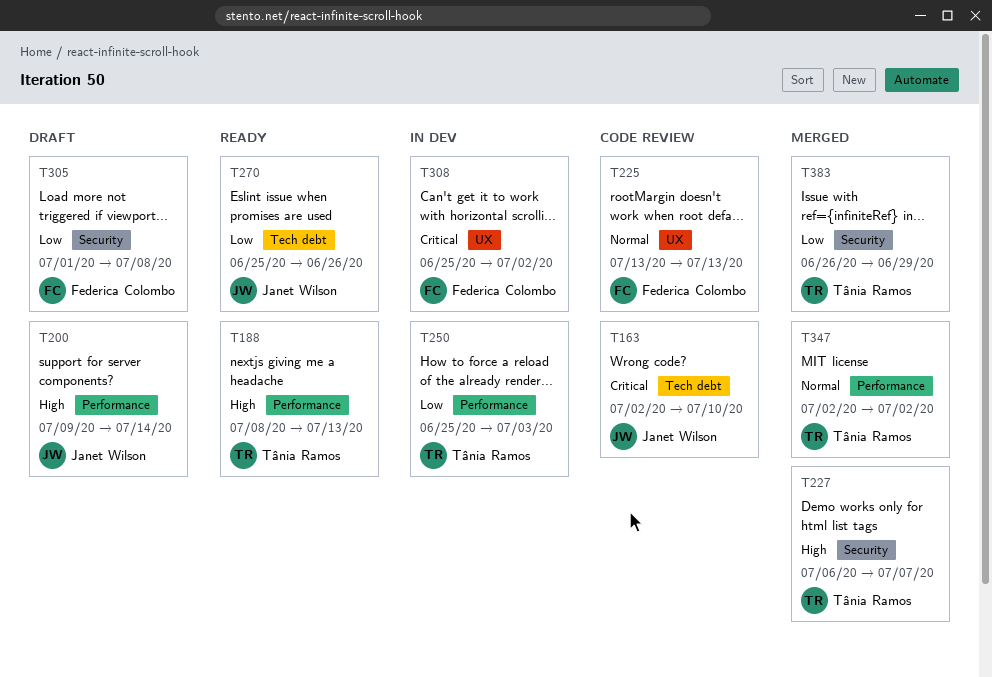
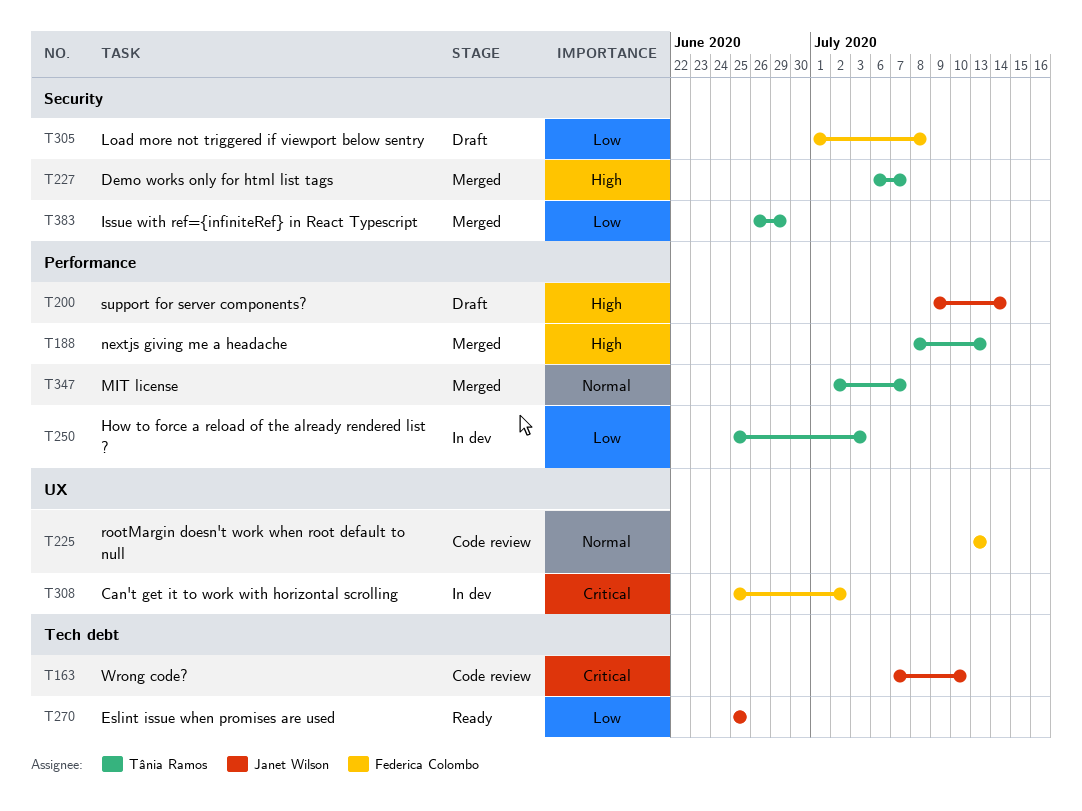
T163, start: Jul 2 -> Jul 7
T188, status: Ready -> Merged
T270, due: Jun 26 -> Jun 25
T347, due: Jul 2 -> Jul 7

